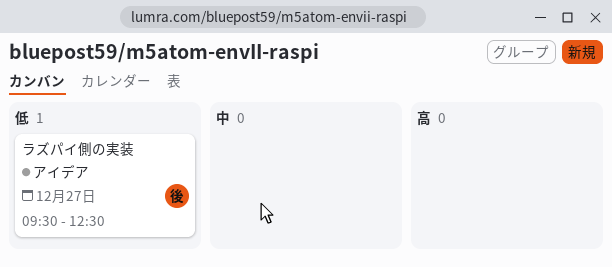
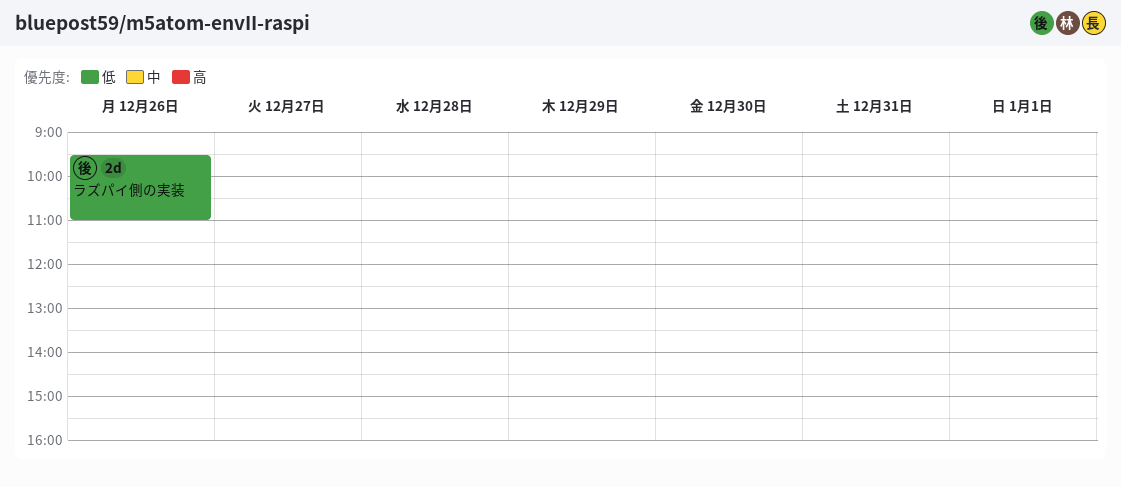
ラズパイ側の実装, day: Dec 27 -> Dec 26
ラズパイ側の実装, ends: 12:30 -> 11:00

